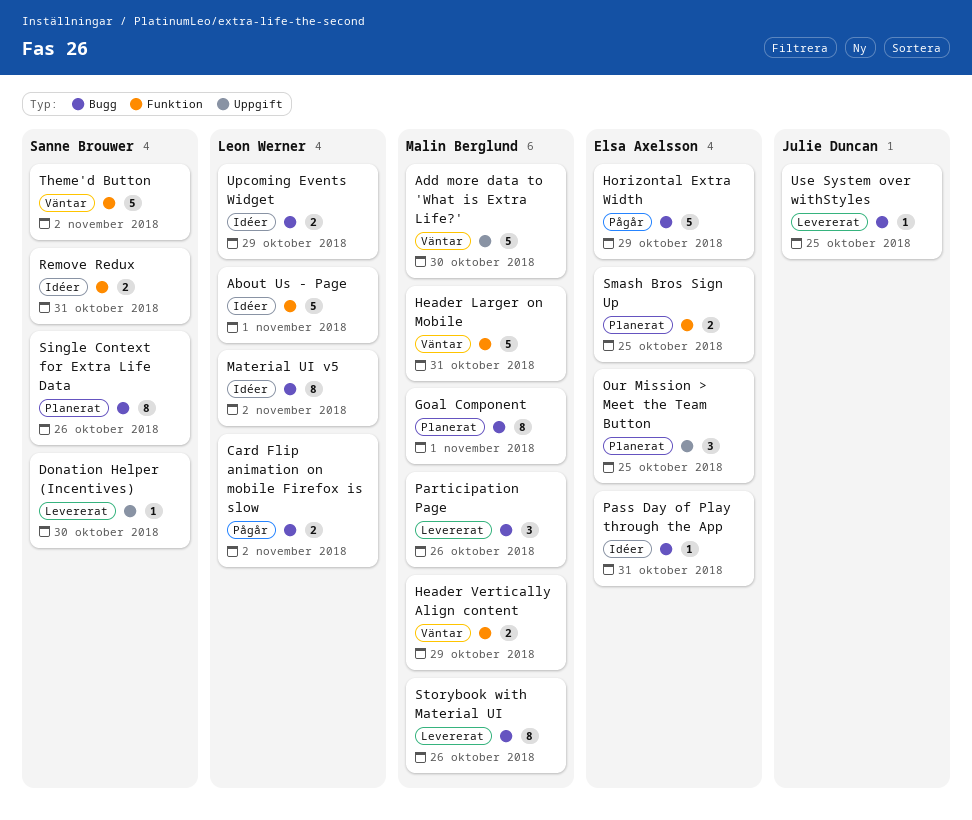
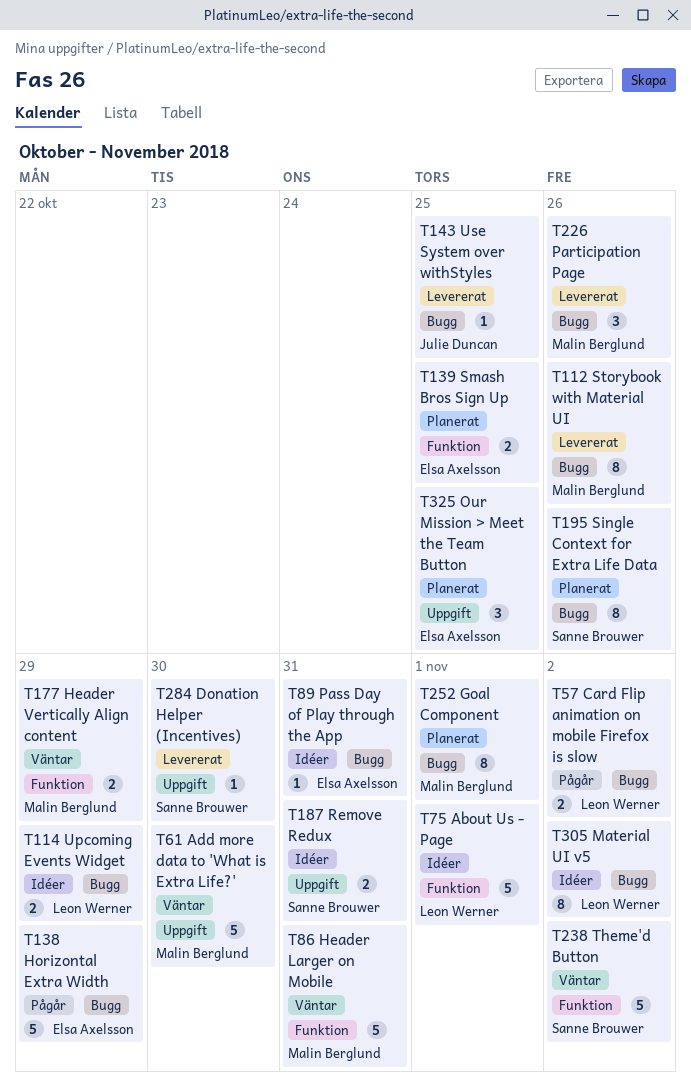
Remove Redux, label: Funktion -> Uppgift

